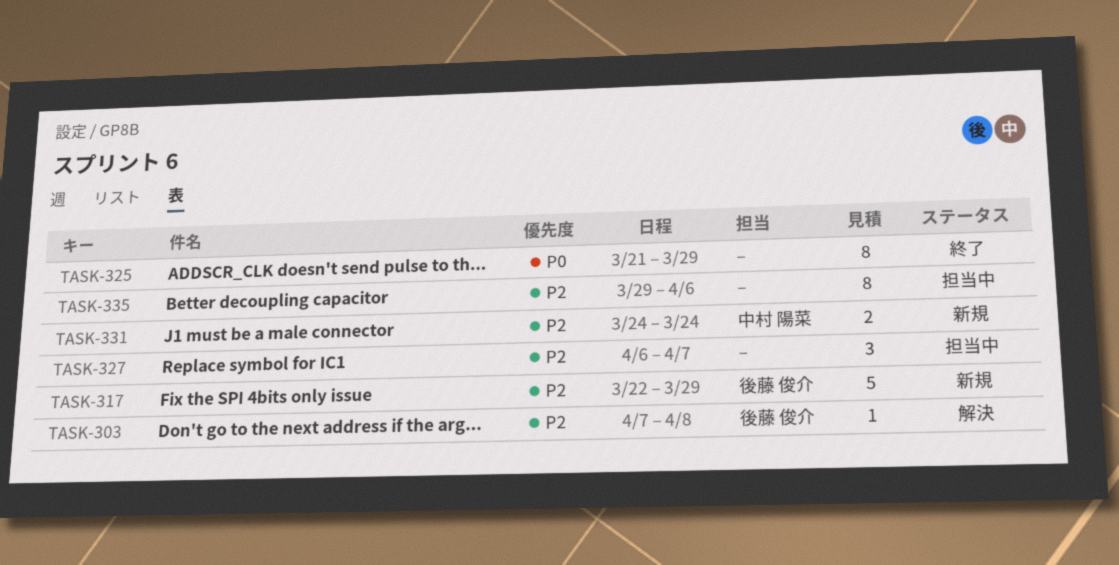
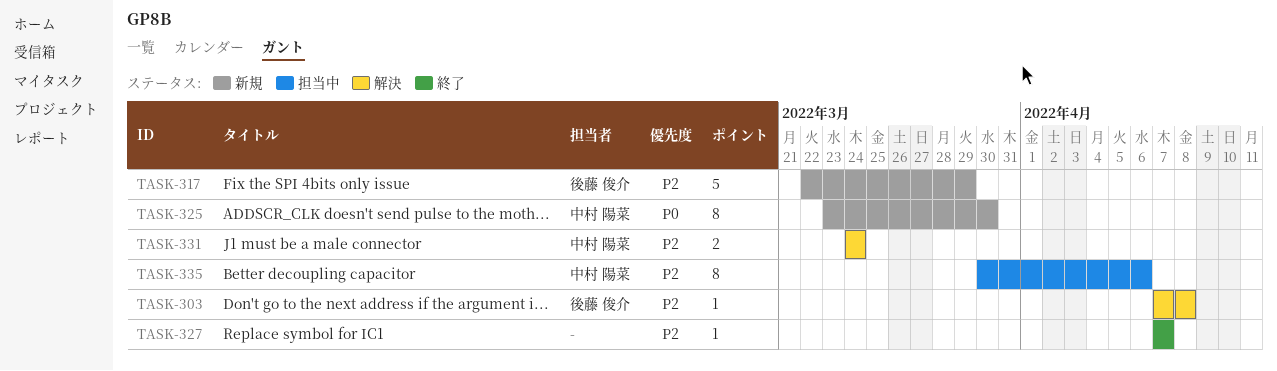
TASK-325, status: 終了 -> 新規
TASK-325, owner: none -> 中村 陽菜
TASK-325, start: Mar 21 -> Mar 23
TASK-325, due: Mar 29 -> Mar 30
TASK-327, status: 担当中 -> 終了
TASK-327, estimate: 3 -> 1
TASK-327, start: Apr 6 -> Apr 7
TASK-331, status: 新規 -> 解決
TASK-335, owner: none -> 中村 陽菜
TASK-335, start: Mar 29 -> Mar 30

